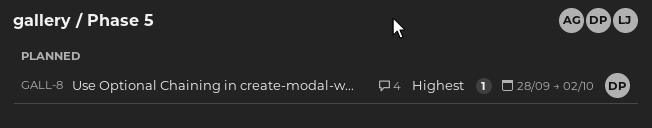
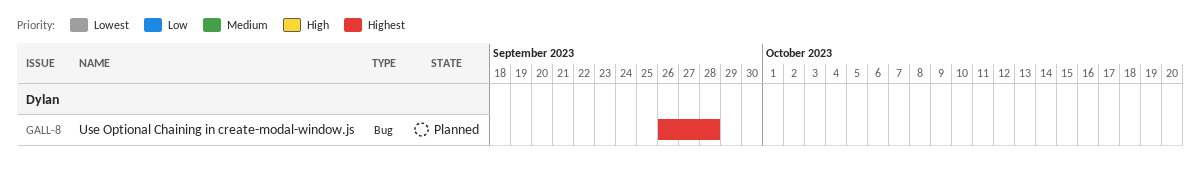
GALL-8, start: Sep 28 -> Sep 26
GALL-8, due: Oct 2 -> Sep 28

